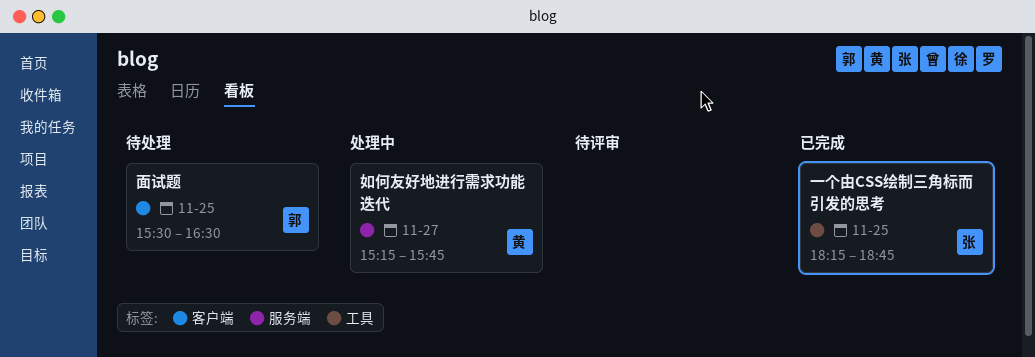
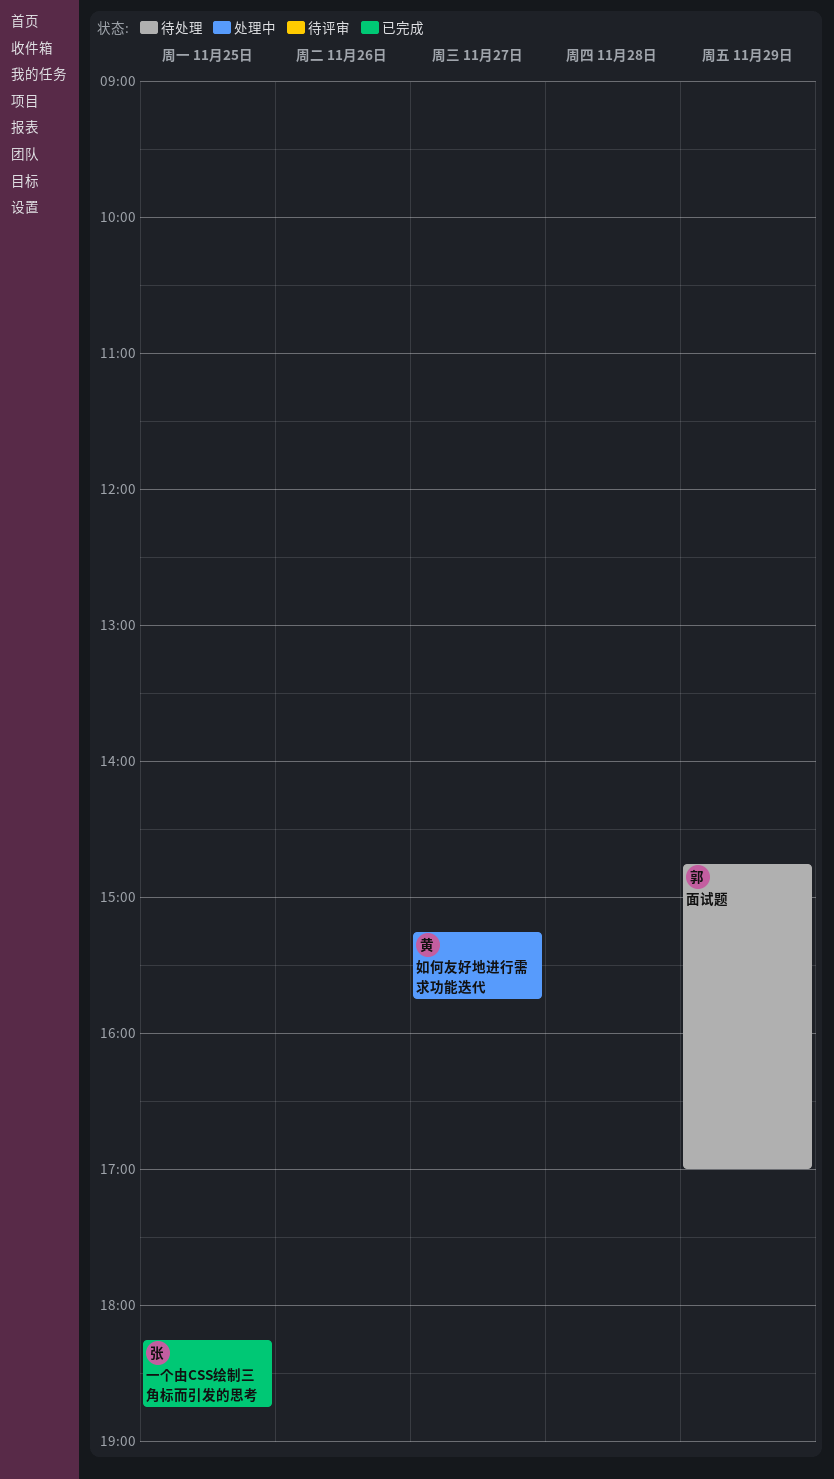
面试题, day: Nov 25 -> Nov 29
面试题, begins: 15:30 -> 14:45
面试题, ends: 16:30 -> 17:00

